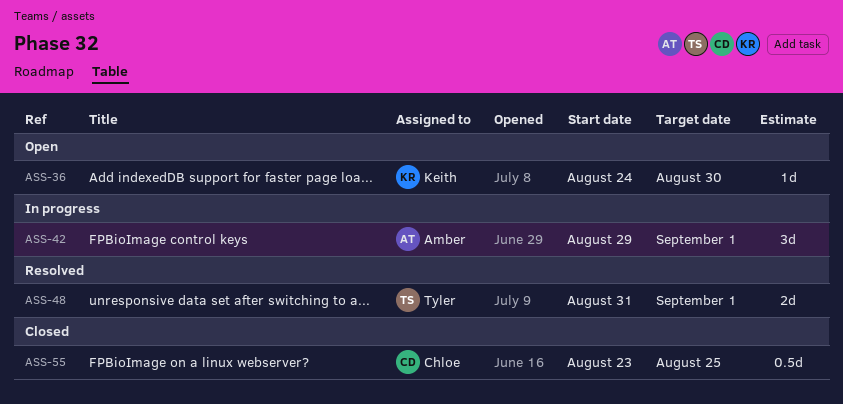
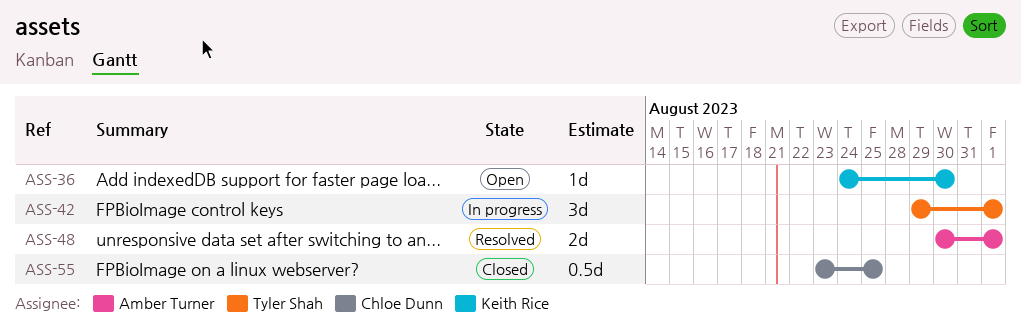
ASS-42, owner: Amber Turner -> Tyler Shah
ASS-48, owner: Tyler Shah -> Amber Turner
ASS-48, start: Aug 31 -> Aug 30

